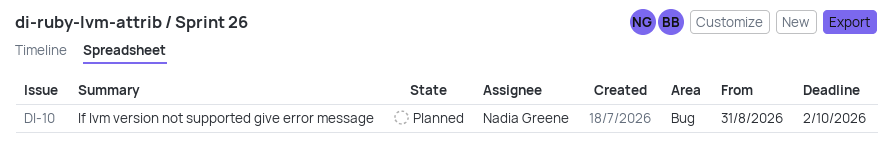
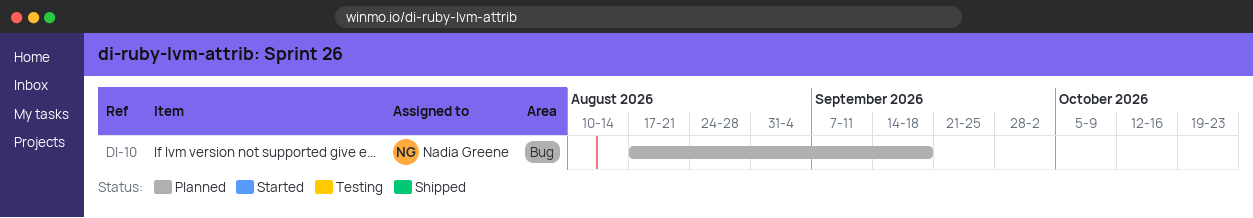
DI-10, start: Aug 31 -> Aug 17
DI-10, due: Oct 2 -> Sep 18

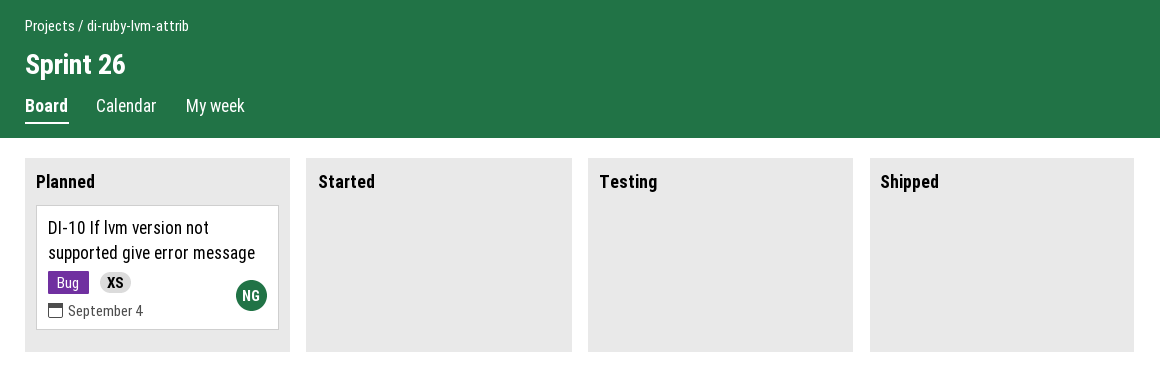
DI-10, due: Sep 18 -> Sep 4

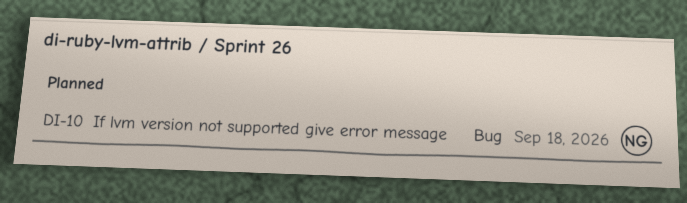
DI-10, due: Sep 4 -> Sep 18

